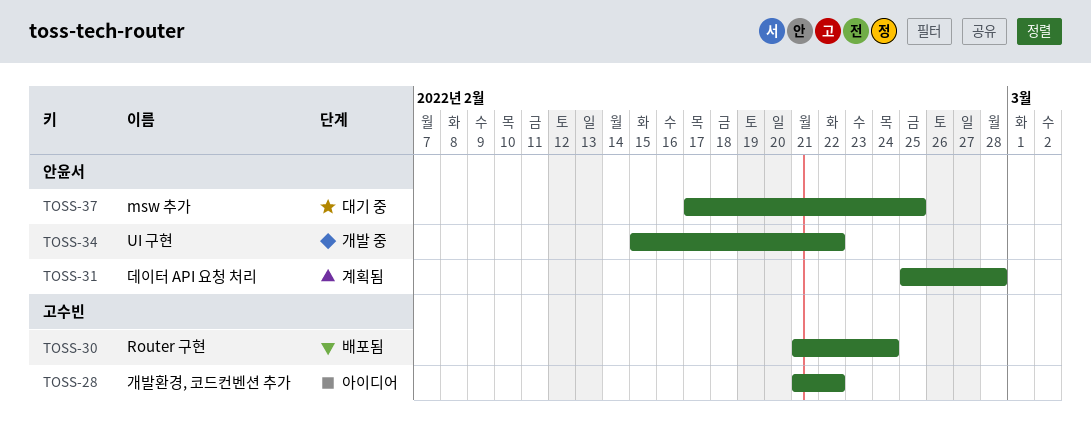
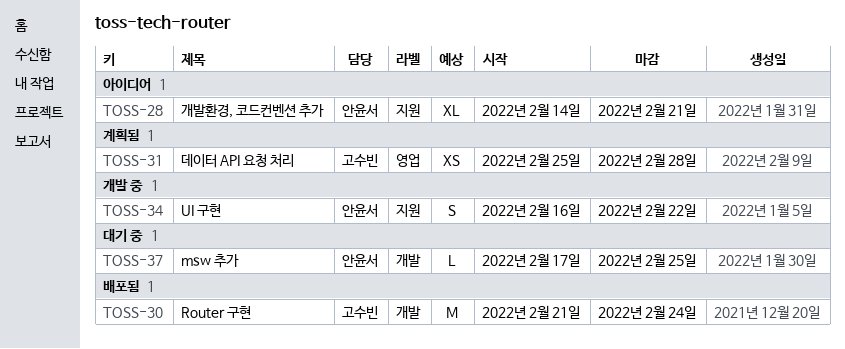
TOSS-28, owner: 고수빈 -> 안윤서
TOSS-28, start: Feb 21 -> Feb 14
TOSS-28, due: Feb 22 -> Feb 21
TOSS-31, owner: 안윤서 -> 고수빈
TOSS-34, start: Feb 15 -> Feb 16

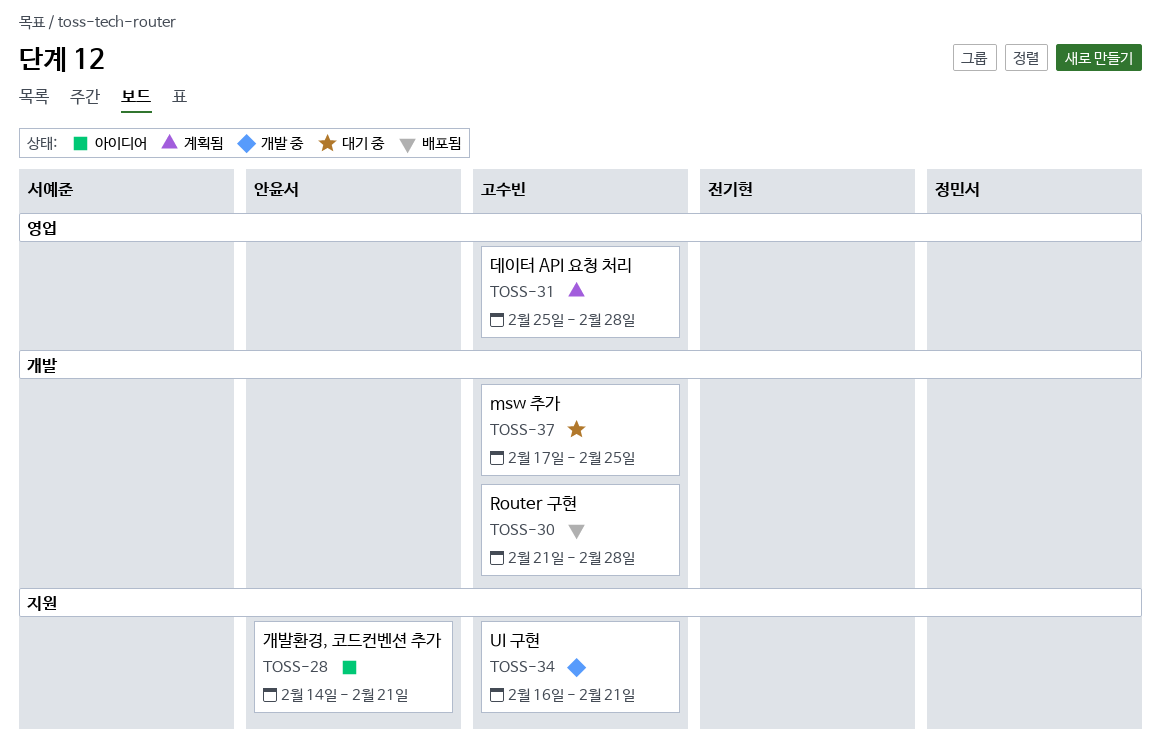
TOSS-30, due: Feb 24 -> Feb 28
TOSS-34, owner: 안윤서 -> 고수빈
TOSS-34, due: Feb 22 -> Feb 21
TOSS-37, owner: 안윤서 -> 고수빈

